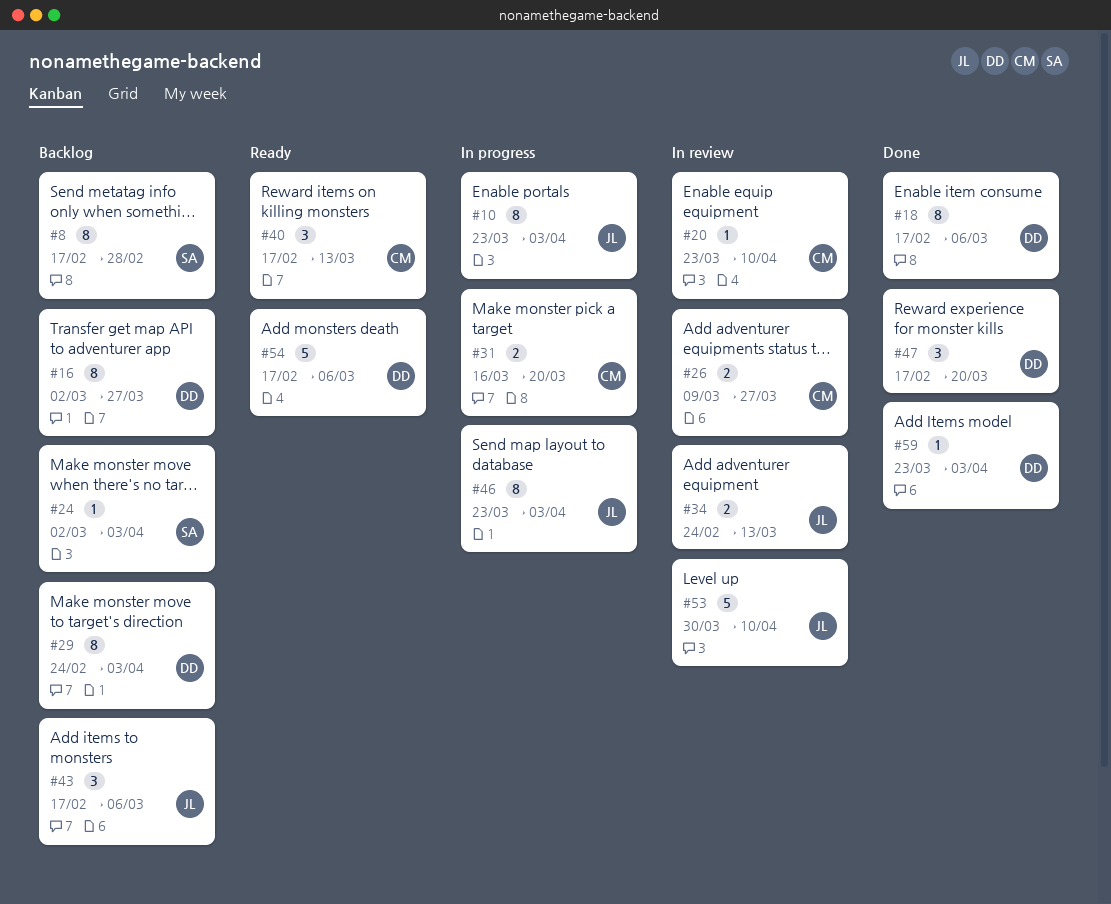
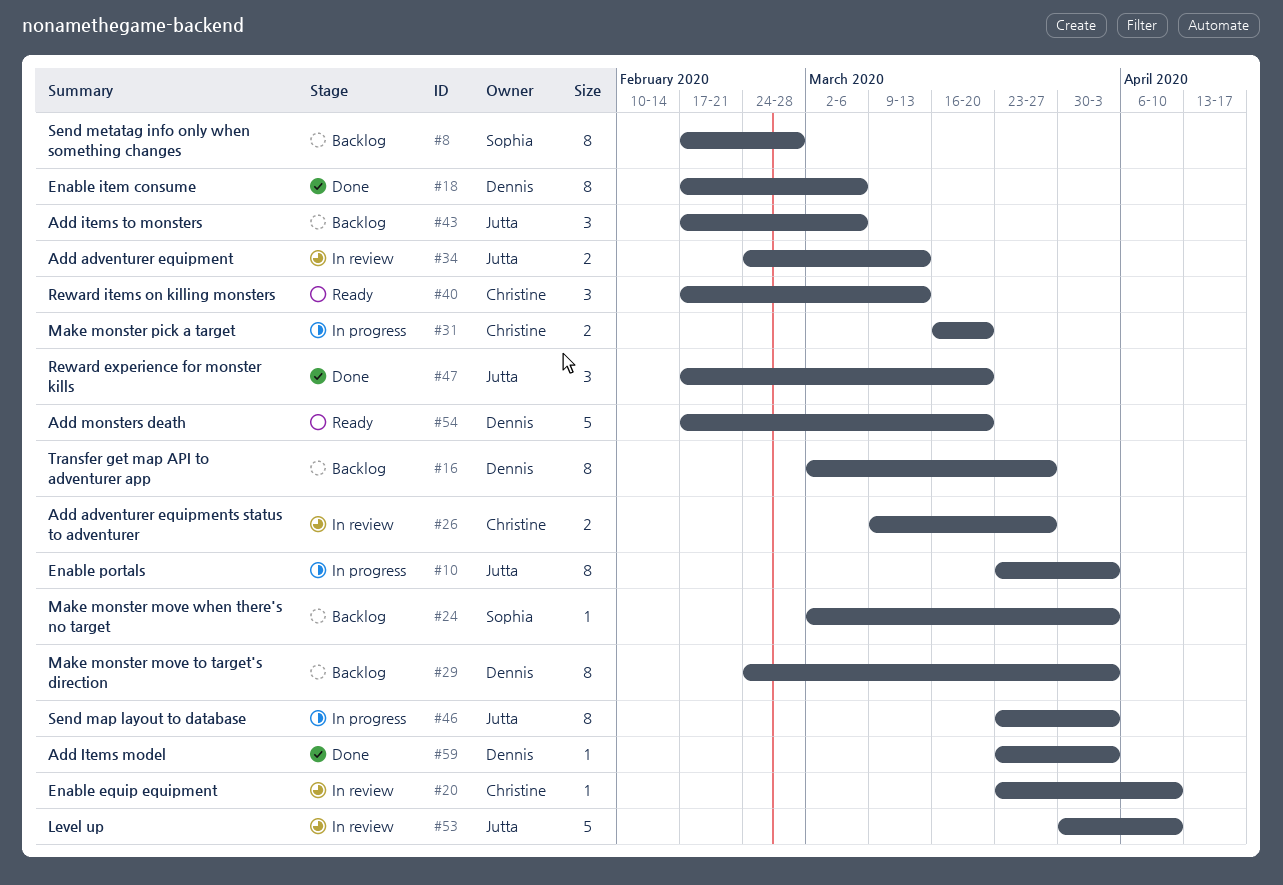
#47, owner: Dennis -> Jutta
#54, due: Mar 6 -> Mar 20

